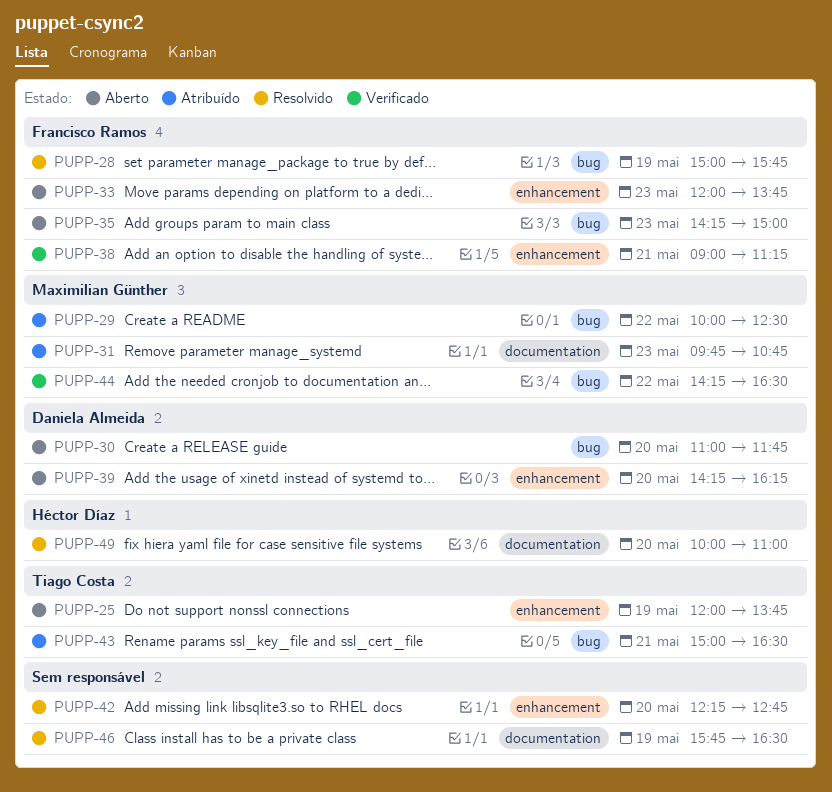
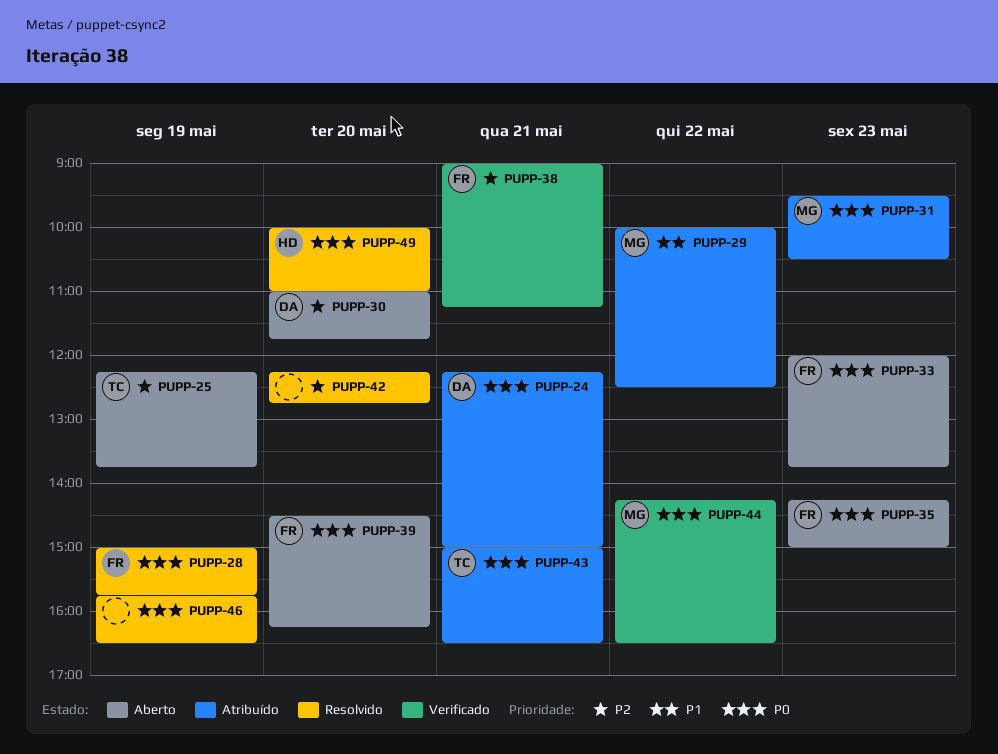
PUPP-24: none -> present
PUPP-25, begins: 12:00 -> 12:15
PUPP-31, begins: 09:45 -> 09:30
PUPP-31, ends: 10:45 -> 10:30
PUPP-39, owner: Daniela Almeida -> Francisco Ramos
PUPP-39, begins: 14:15 -> 14:30

